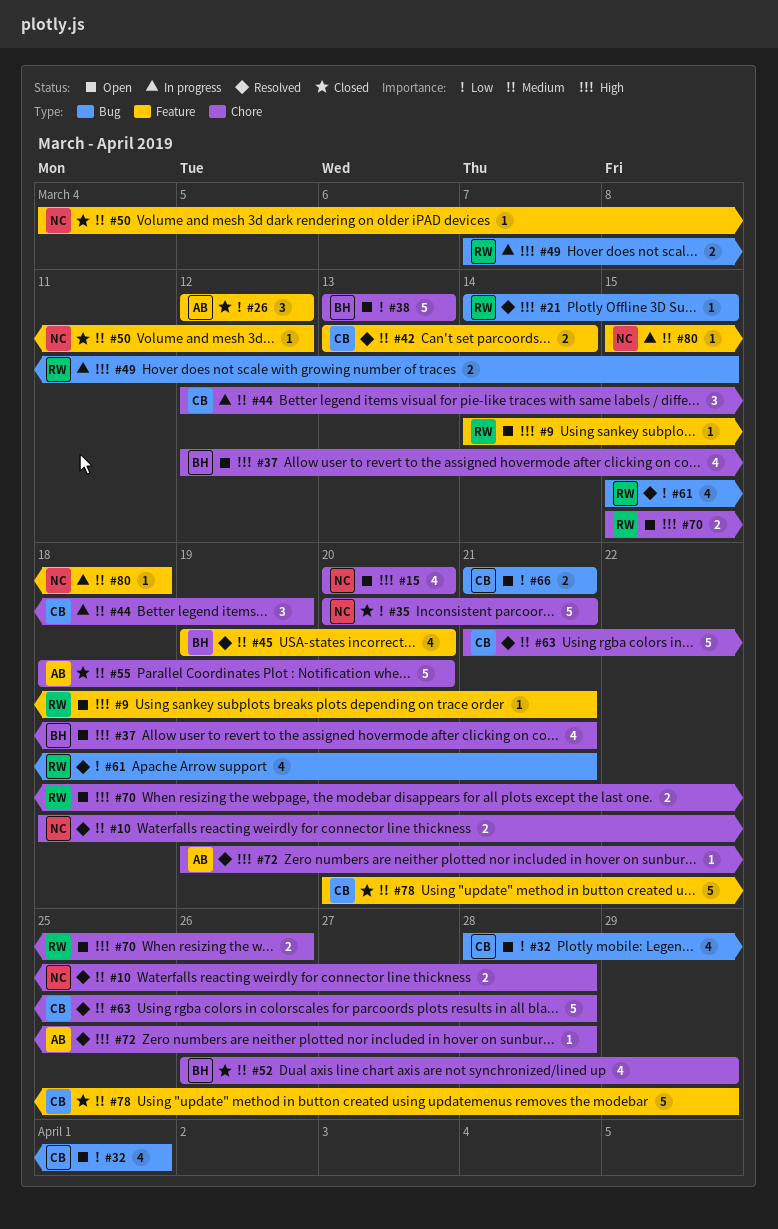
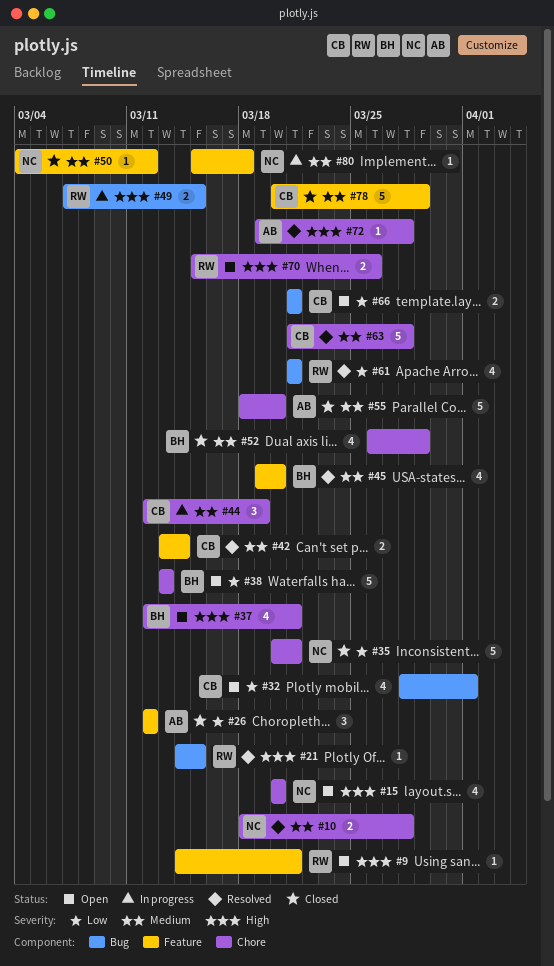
#61, start: Mar 15 -> Mar 21

